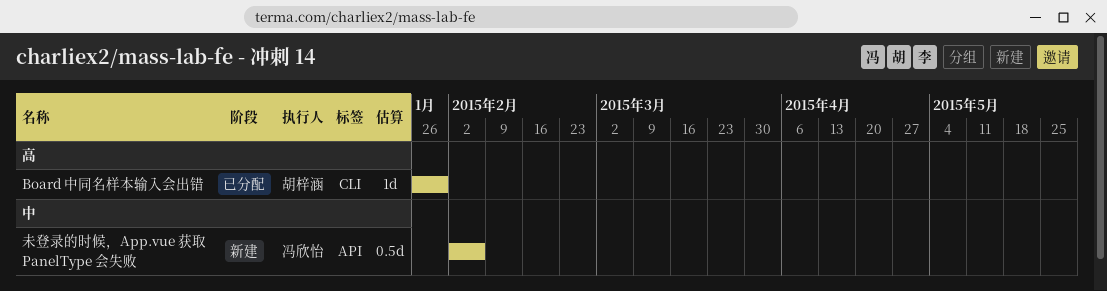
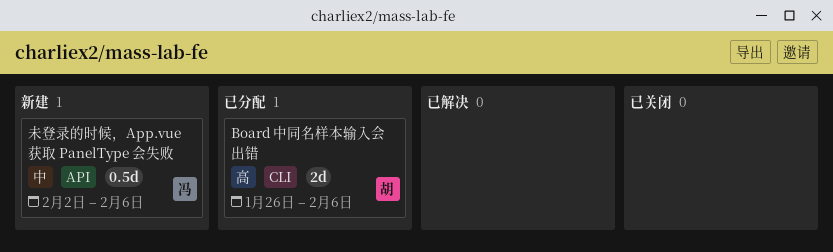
Board 中同名样本输入会出错, estimate: 1d -> 2d
Board 中同名样本输入会出错, due: Jan 30 -> Feb 6

